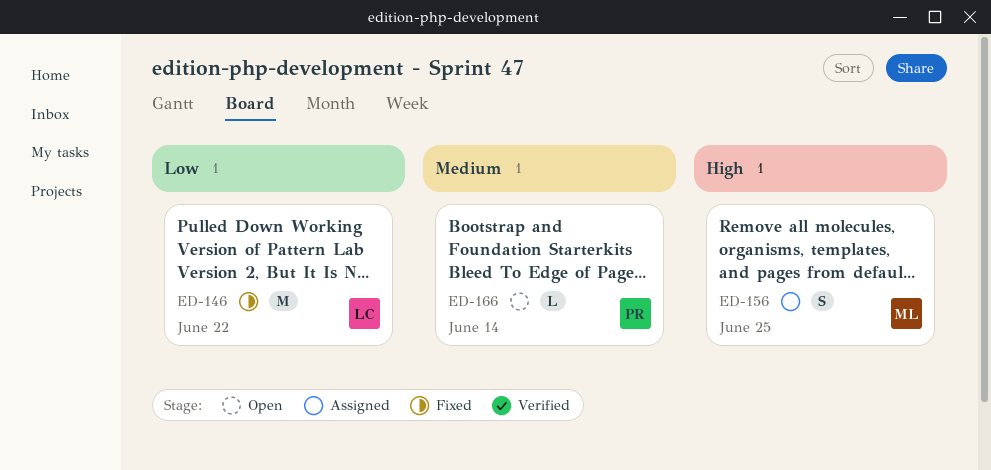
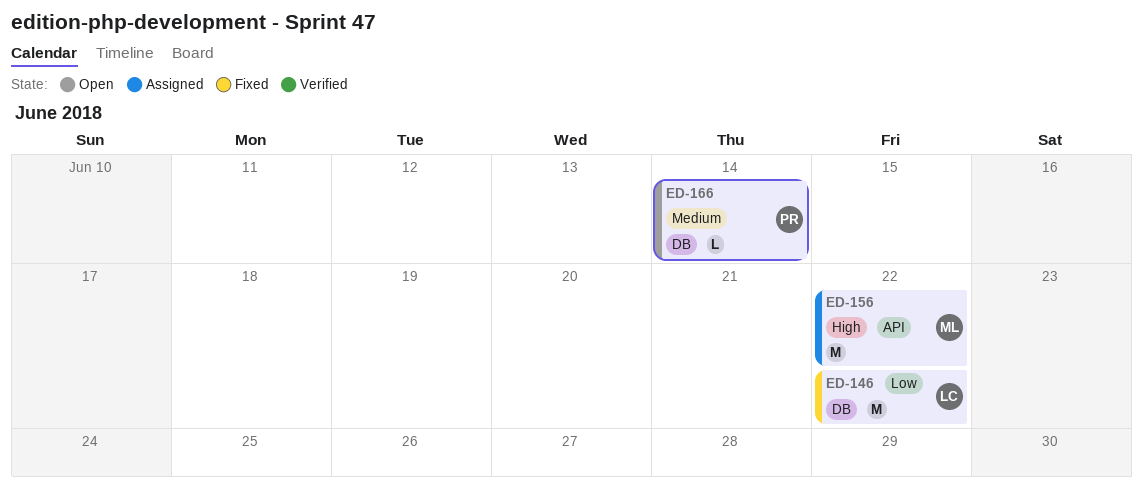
ED-156, estimate: S -> M
ED-156, due: Jun 25 -> Jun 22

